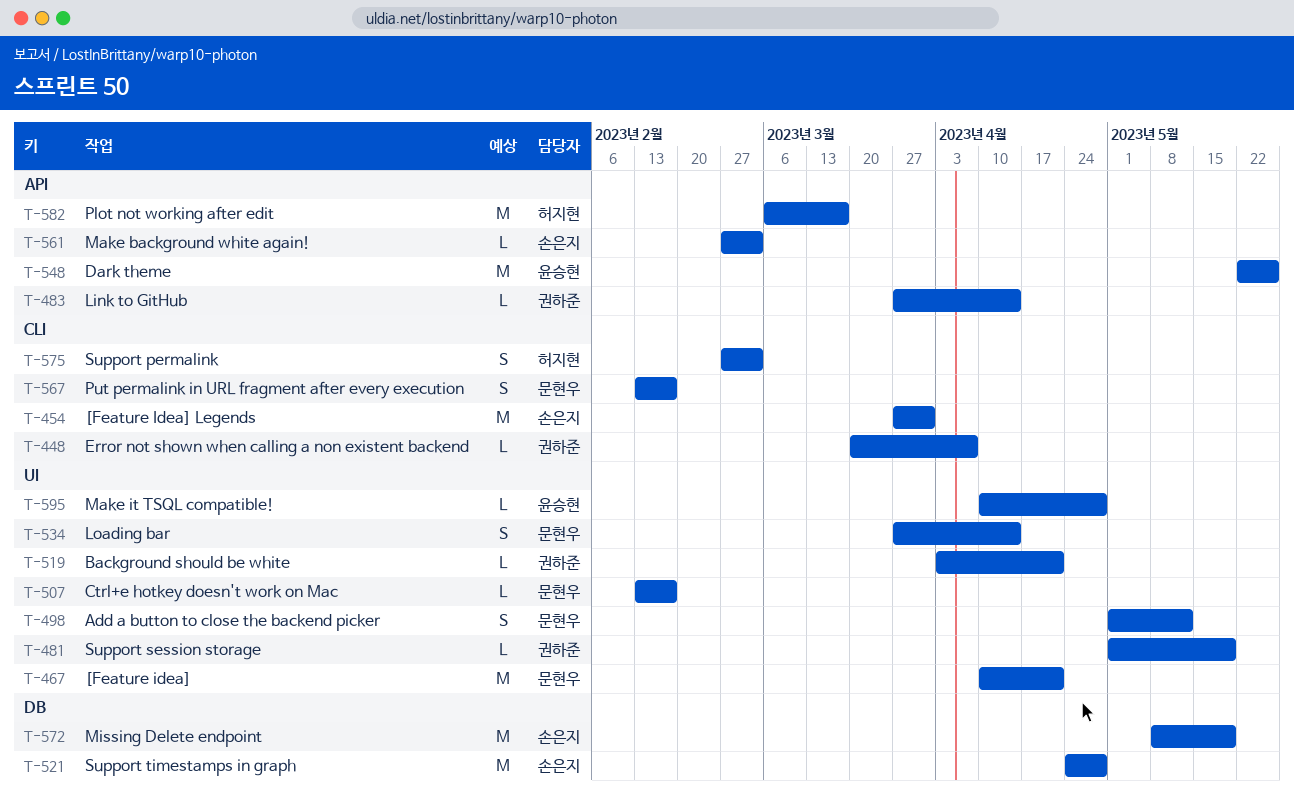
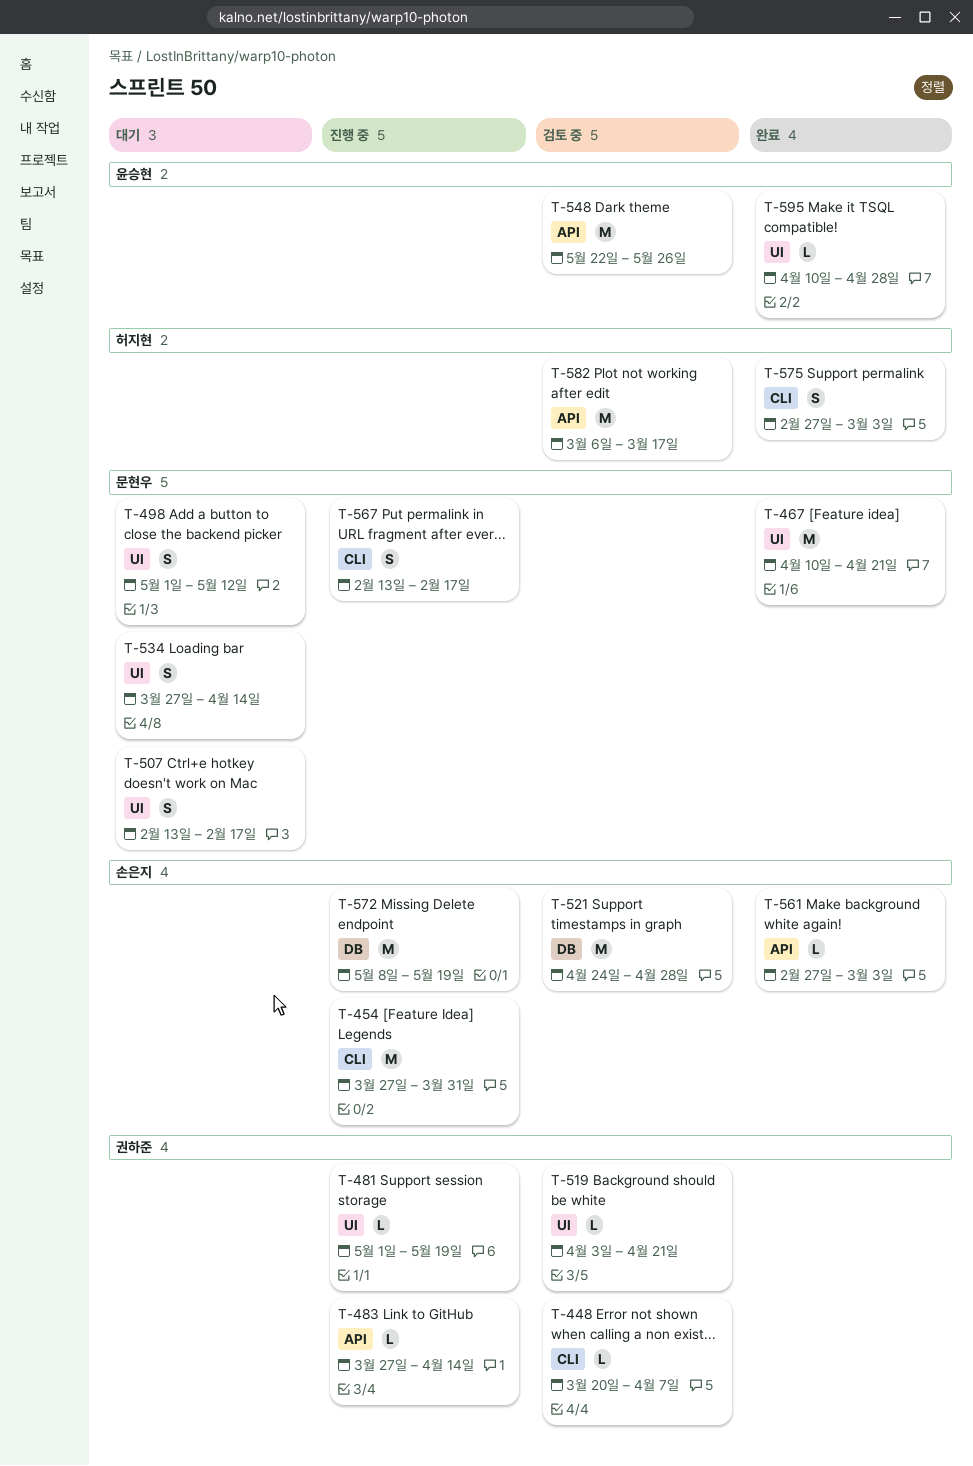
T-507, estimate: L -> S

